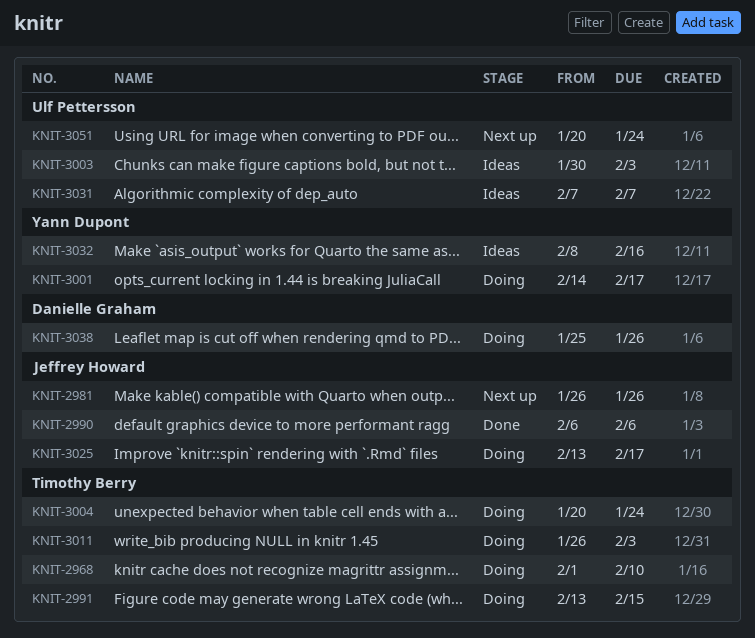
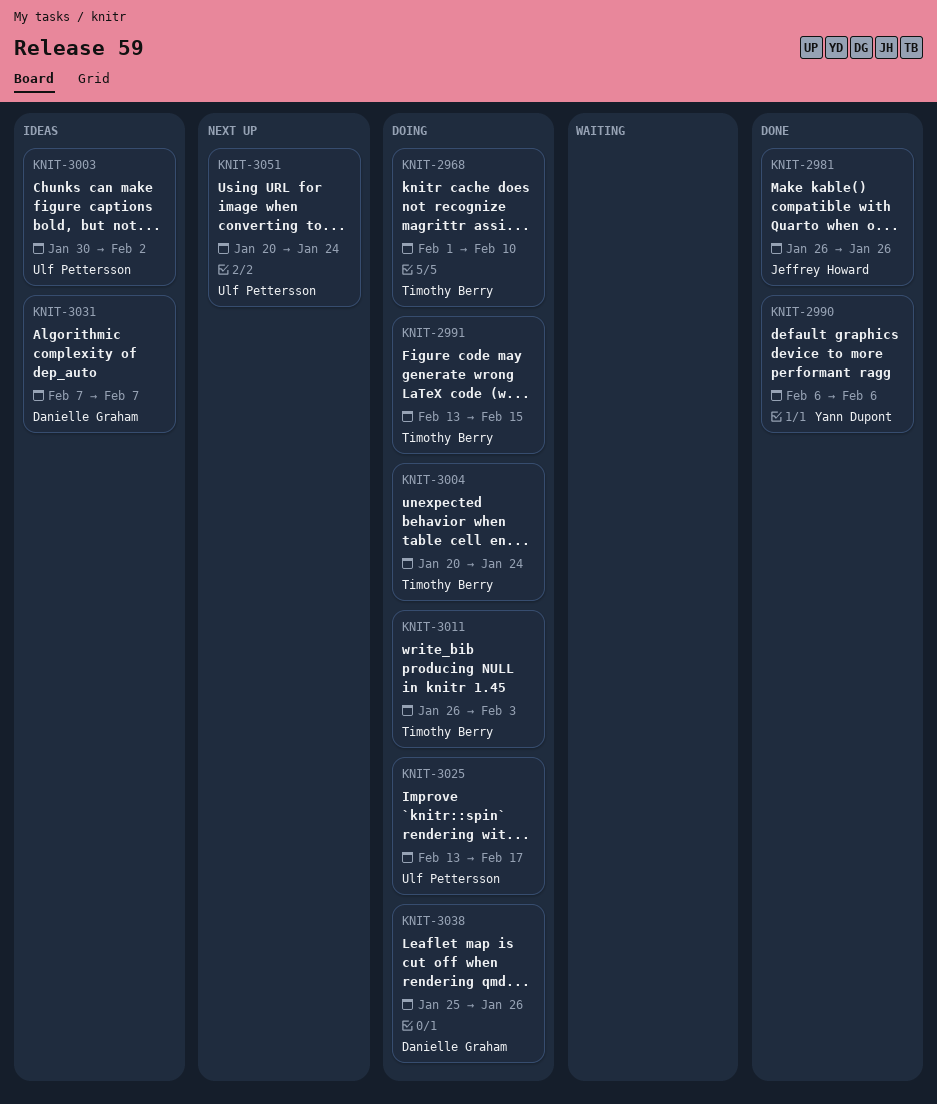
KNIT-2981, status: Next up -> Done
KNIT-2990, owner: Jeffrey Howard -> Yann Dupont
KNIT-3001: present -> none
KNIT-3003, due: Feb 3 -> Feb 2
KNIT-3025, owner: Jeffrey Howard -> Ulf Pettersson
KNIT-3031, owner: Ulf Pettersson -> Danielle Graham
KNIT-3032: present -> none

